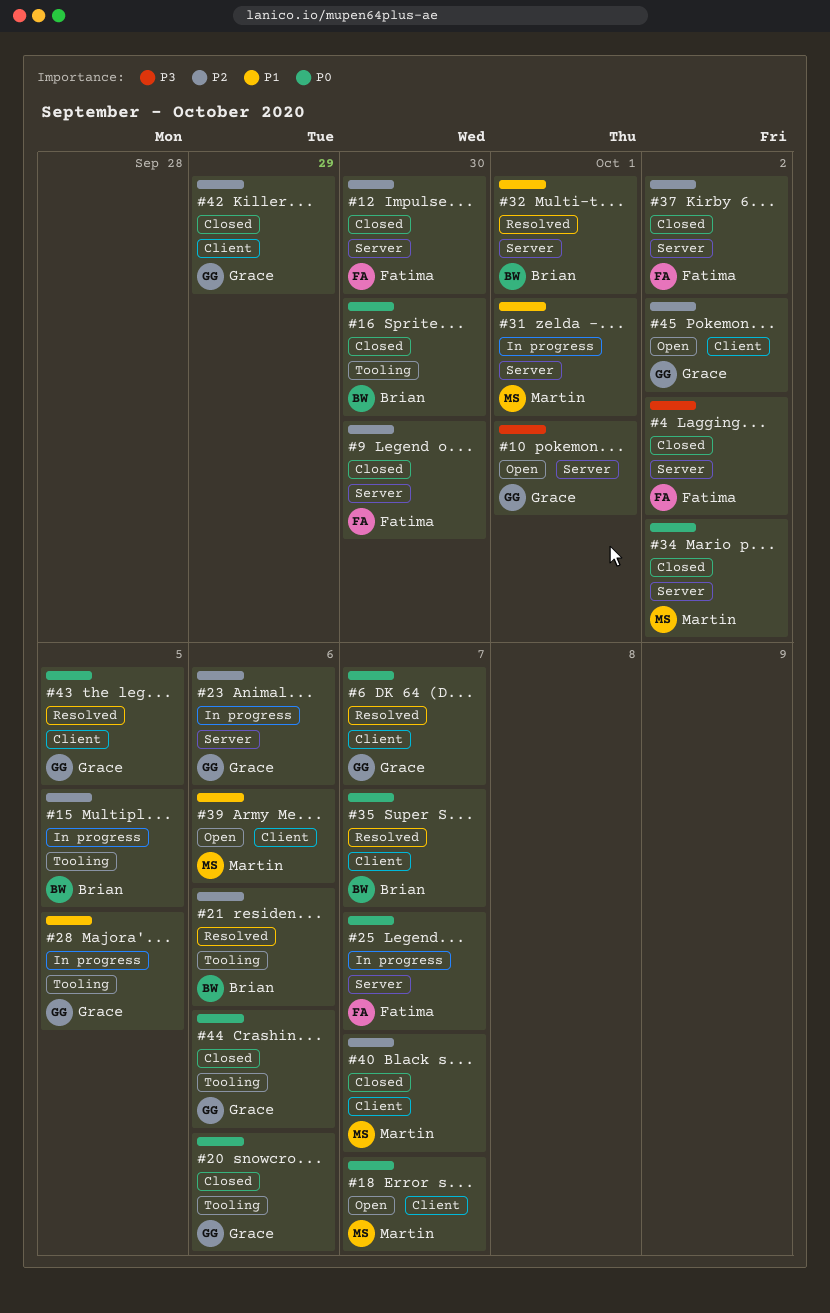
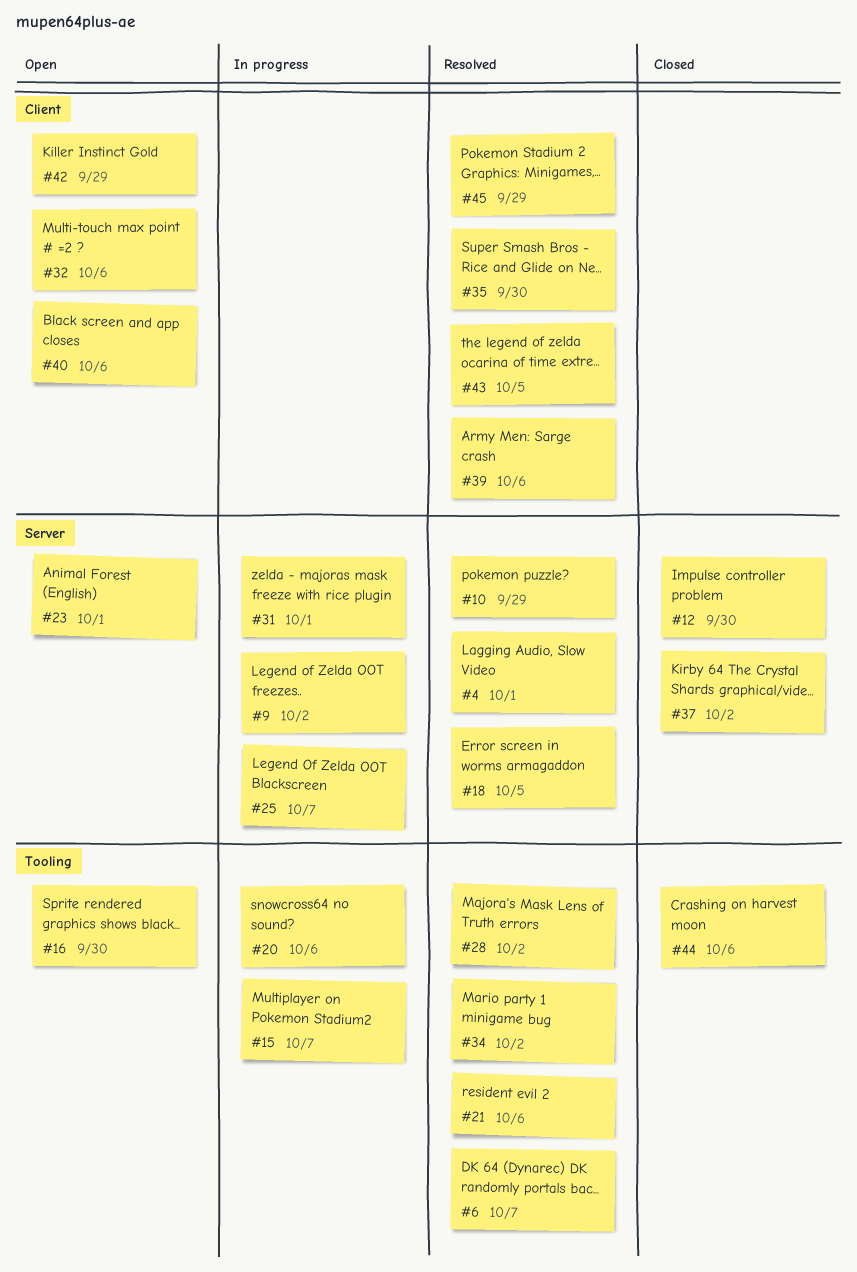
#4, status: Closed -> Resolved
#4, due: Oct 2 -> Oct 1
#6, label: Client -> Tooling
#9, status: Closed -> In progress
#9, due: Sep 30 -> Oct 2
#10, status: Open -> Resolved
#10, due: Oct 1 -> Sep 29
#15, due: Oct 5 -> Oct 7
#16, status: Closed -> Open
#18, status: Open -> Resolved
#18, label: Client -> Server
#18, due: Oct 7 -> Oct 5
#20, status: Closed -> In progress
#23, status: In progress -> Open
#23, due: Oct 6 -> Oct 1
#28, status: In progress -> Resolved
#28, due: Oct 5 -> Oct 2
#32, status: Resolved -> Open
#32, label: Server -> Client
#32, due: Oct 1 -> Oct 6
#34, status: Closed -> Resolved
#34, label: Server -> Tooling
#35, due: Oct 7 -> Sep 30
#39, status: Open -> Resolved
#40, status: Closed -> Open
#40, due: Oct 7 -> Oct 6
#42, status: Closed -> Open
#45, status: Open -> Resolved
#45, due: Oct 2 -> Sep 29

